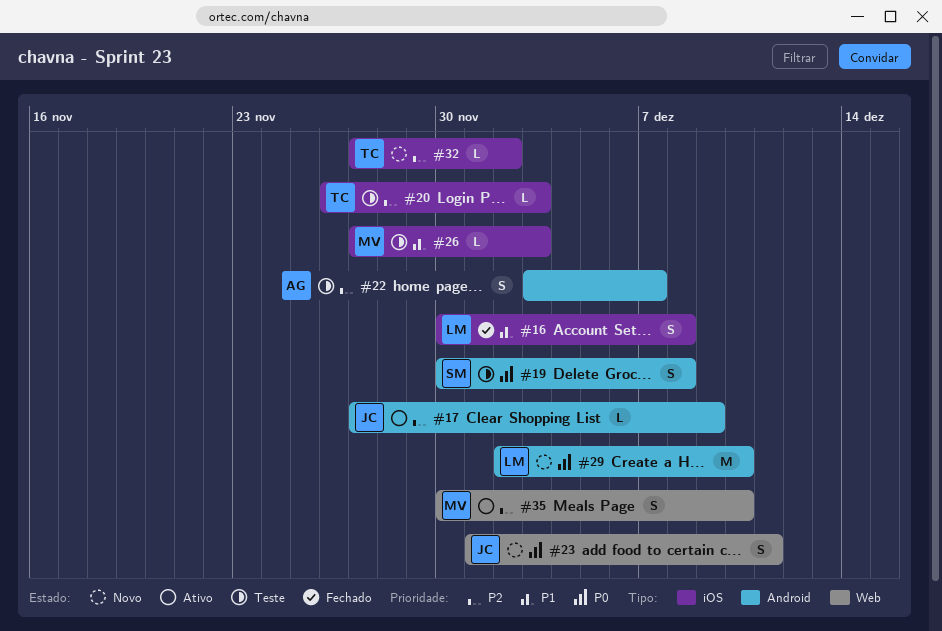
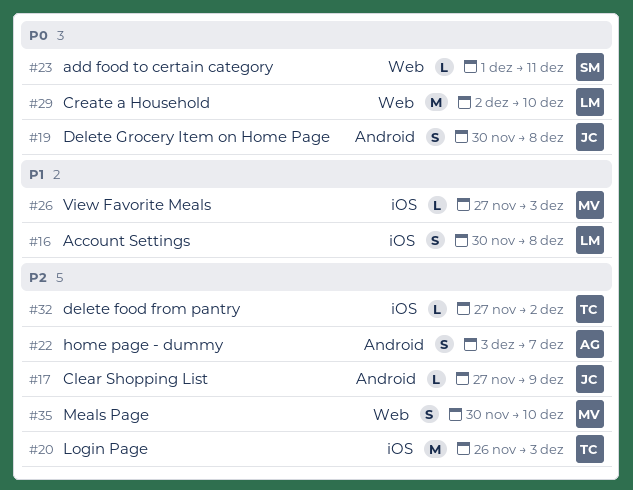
#19, owner: SM -> JC
#20, estimate: L -> M
#23, owner: JC -> SM
#23, estimate: S -> L
#29, label: Android -> Web

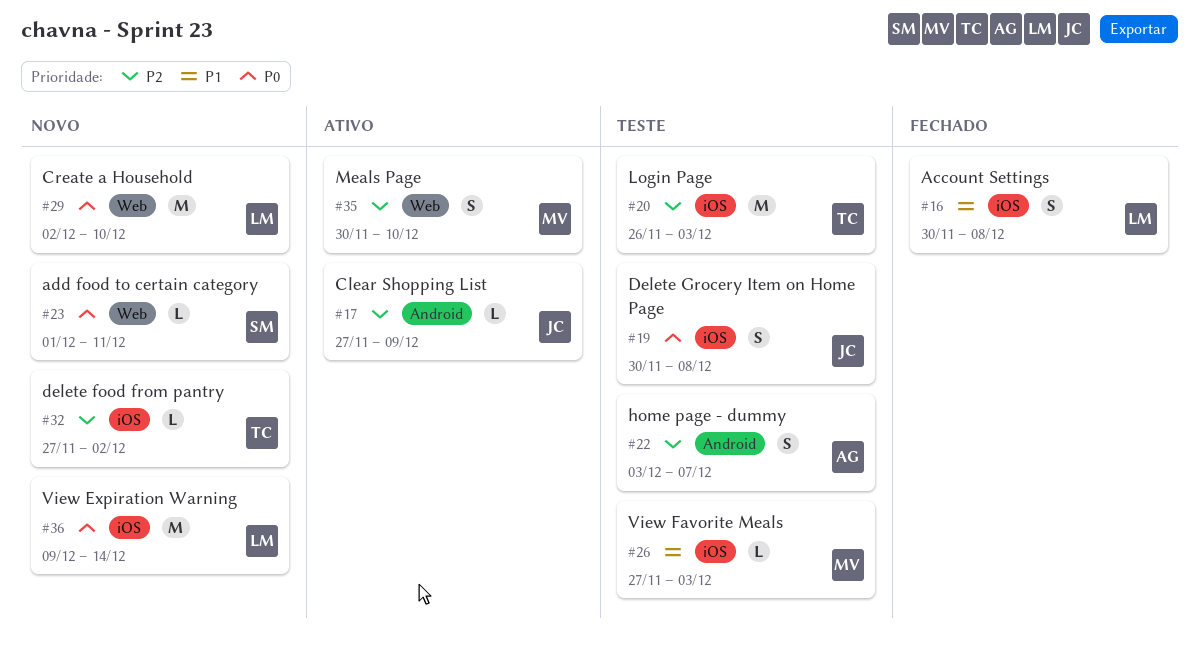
#19, label: Android -> iOS
#36: none -> present

